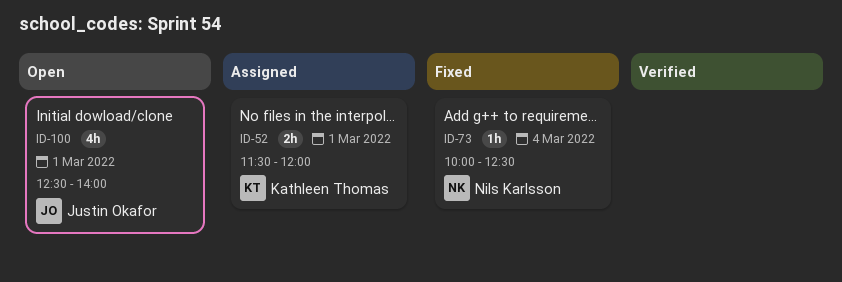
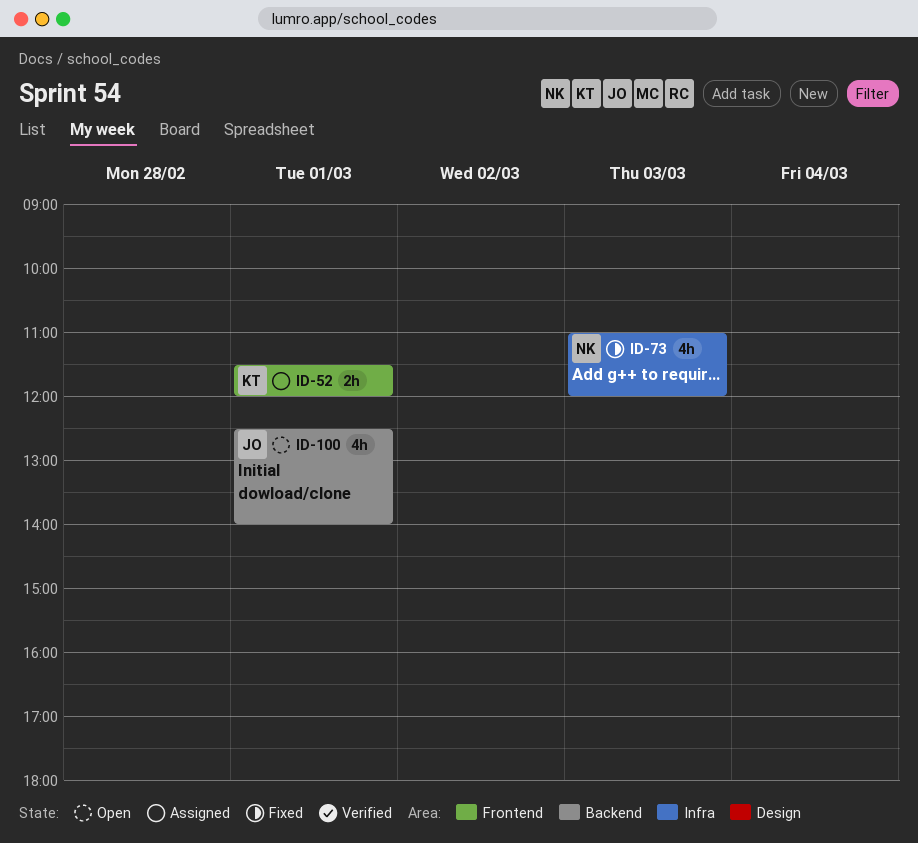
ID-73, estimate: 1h -> 4h
ID-73, day: Mar 4 -> Mar 3
ID-73, begins: 10:00 -> 11:00
ID-73, ends: 12:30 -> 12:00

